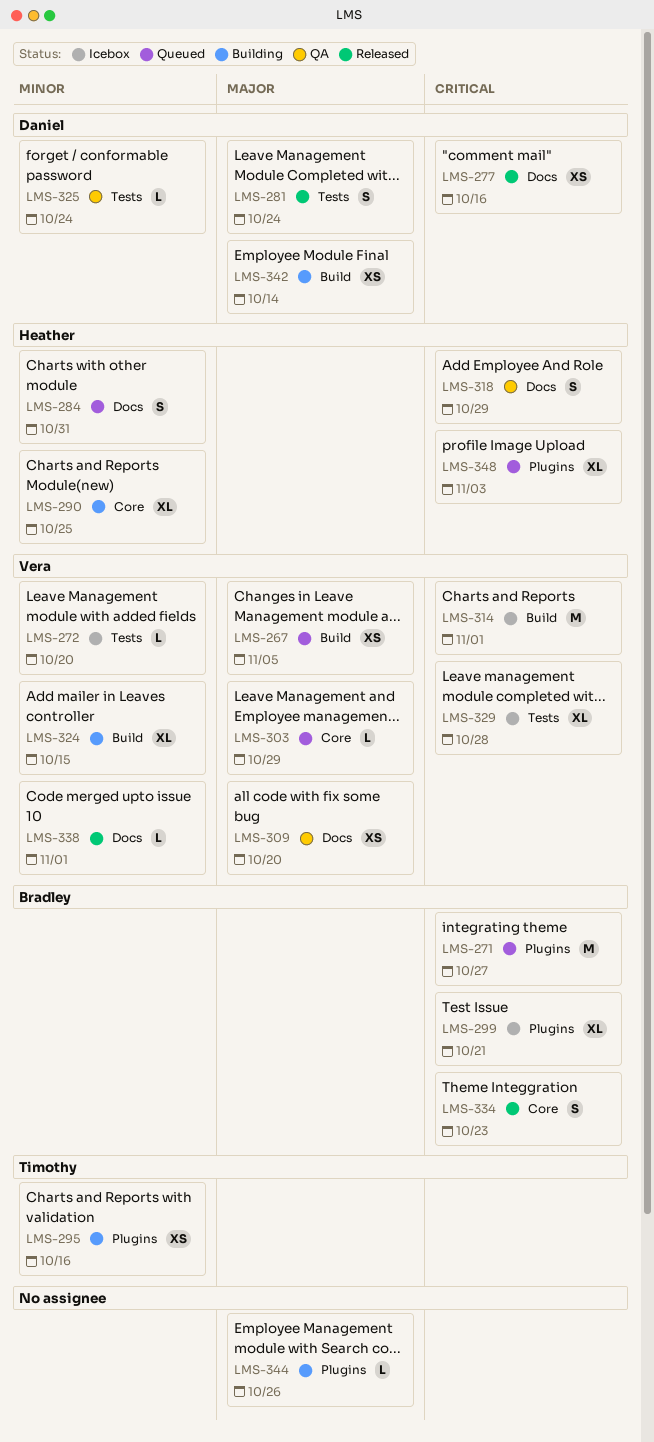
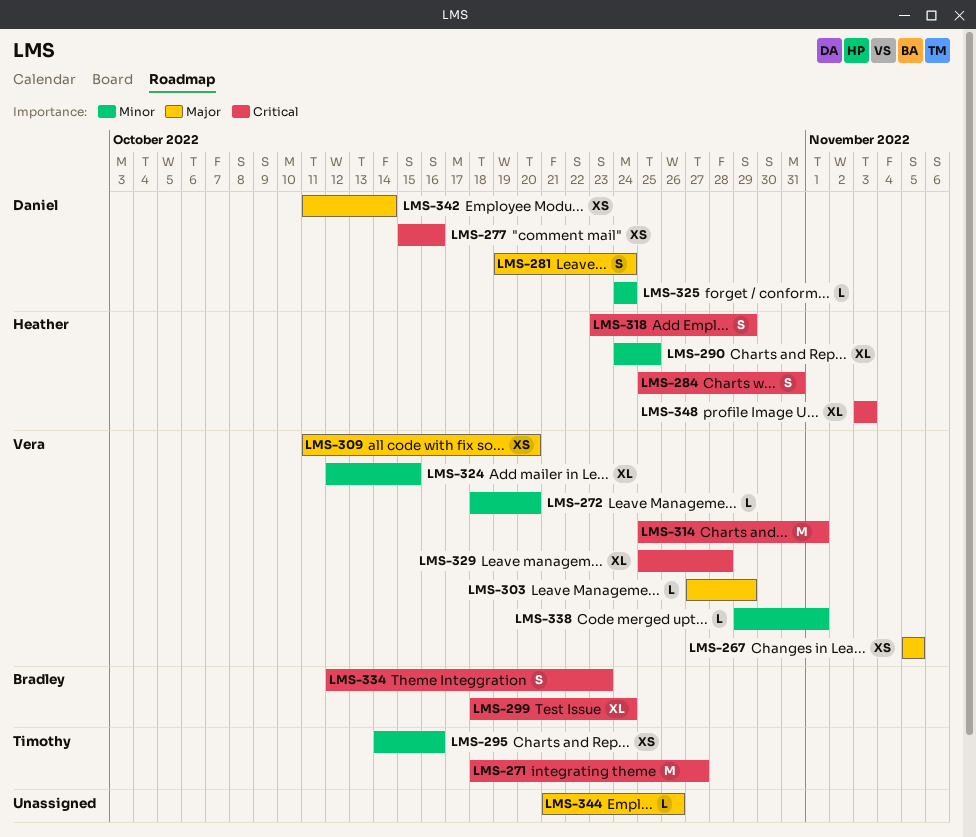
LMS-271, owner: Bradley -> Timothy
LMS-284, priority: Minor -> Critical
LMS-299, due: Oct 21 -> Oct 24

